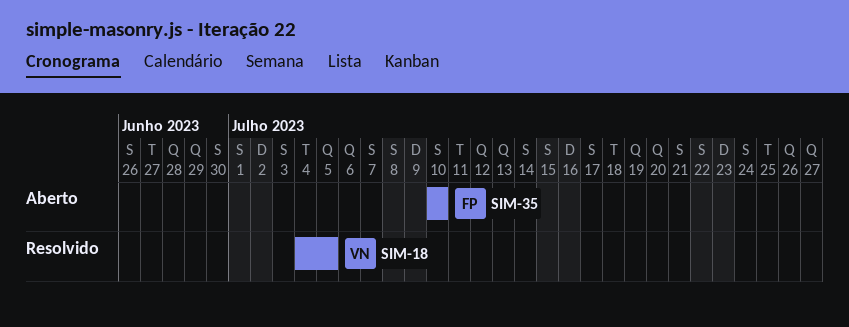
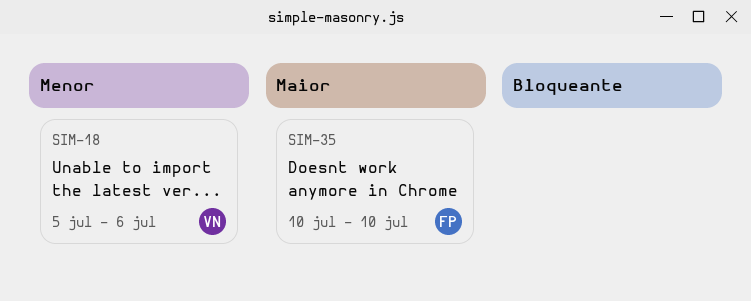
SIM-18, start: Jul 4 -> Jul 5
SIM-18, due: Jul 5 -> Jul 6

